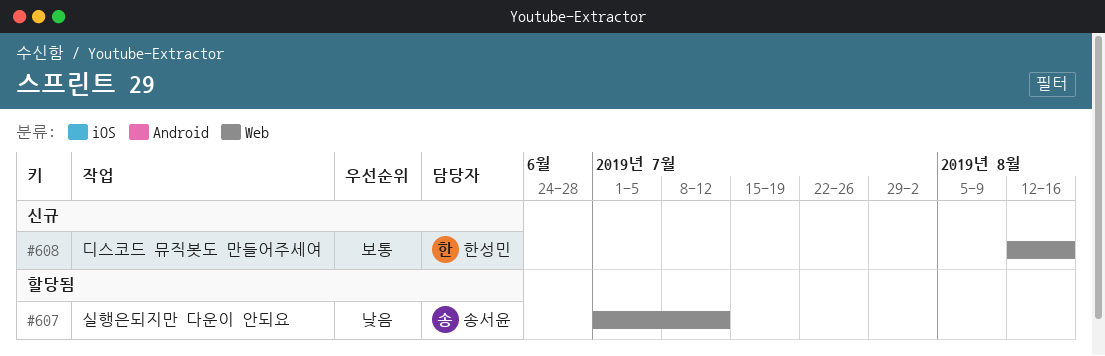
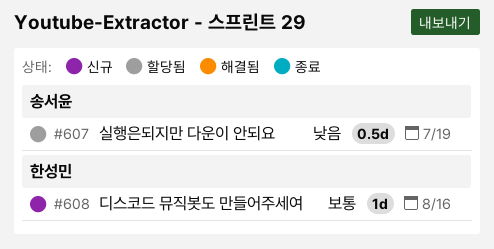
#607, due: Jul 12 -> Jul 19

